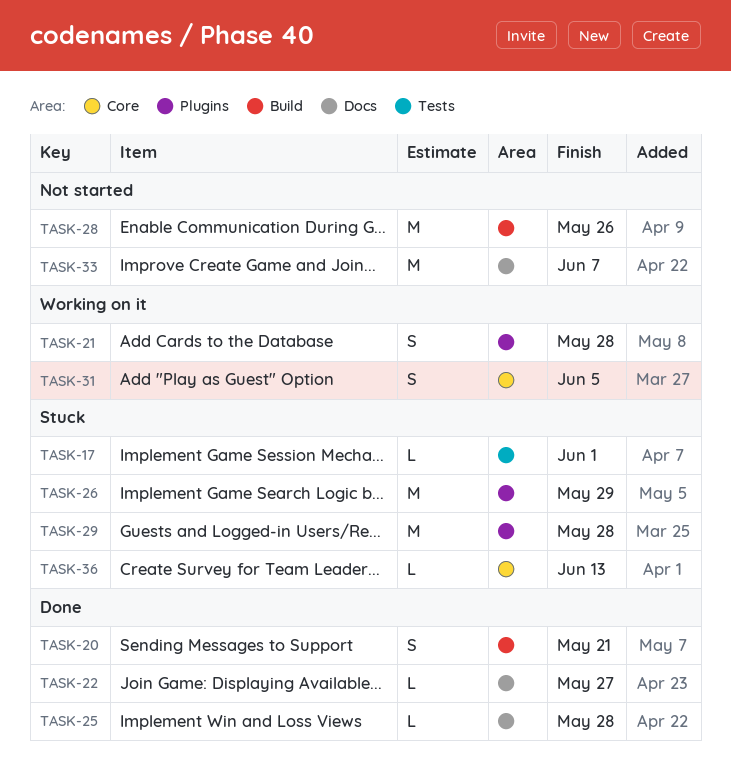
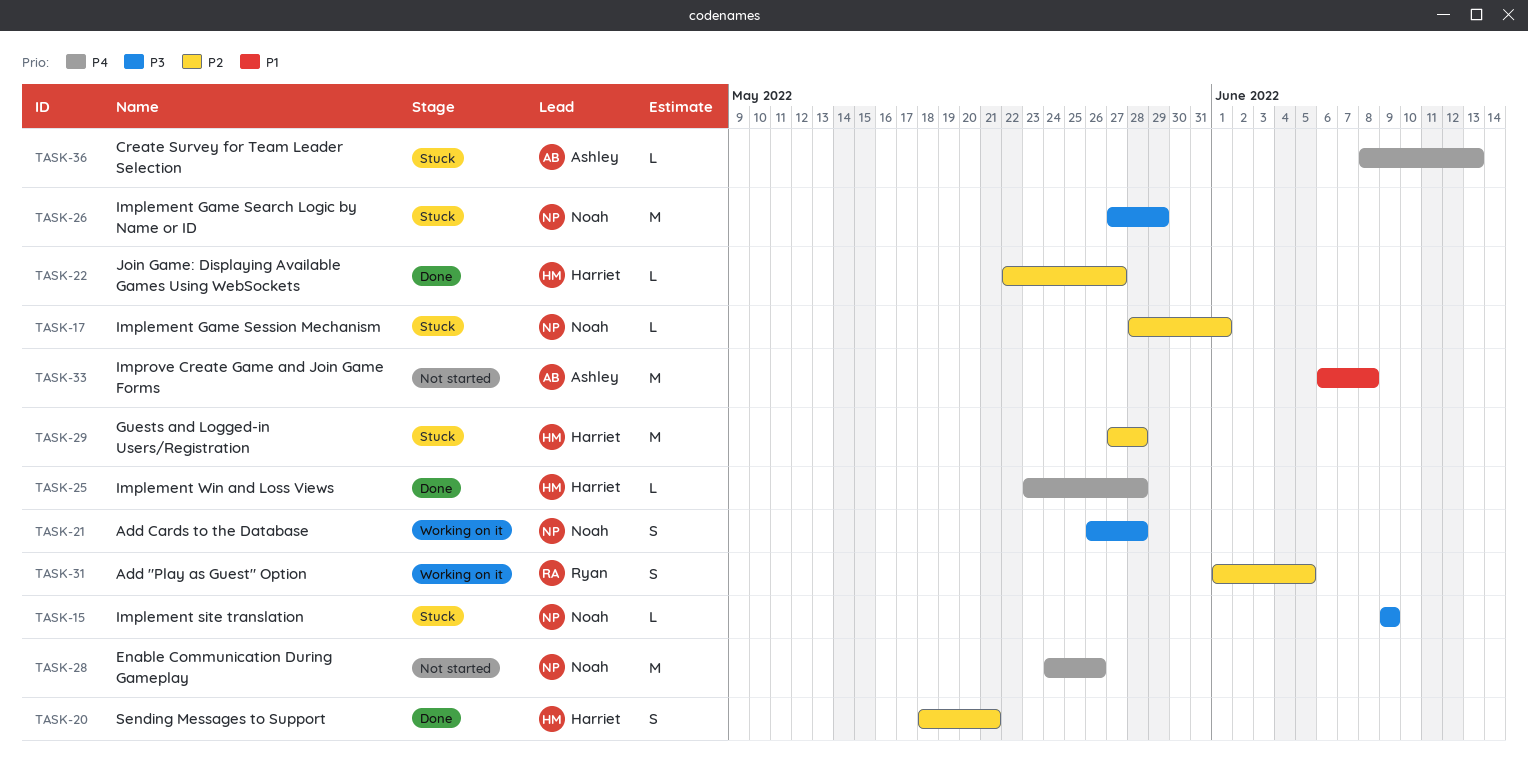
TASK-15: none -> present
TASK-33, due: Jun 7 -> Jun 8

